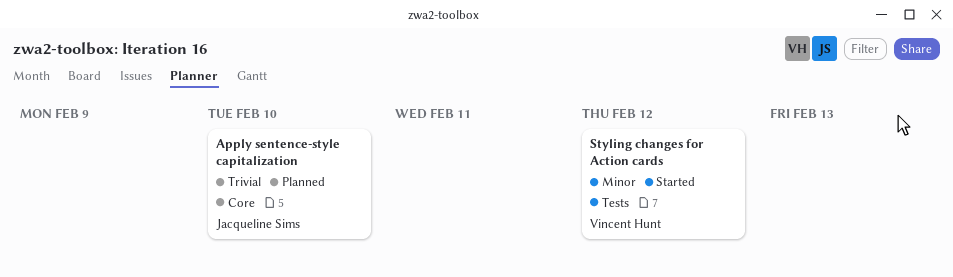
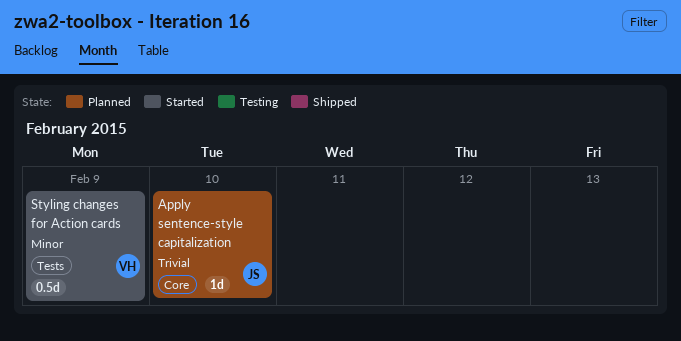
Styling changes for Action cards, due: Feb 12 -> Feb 9

